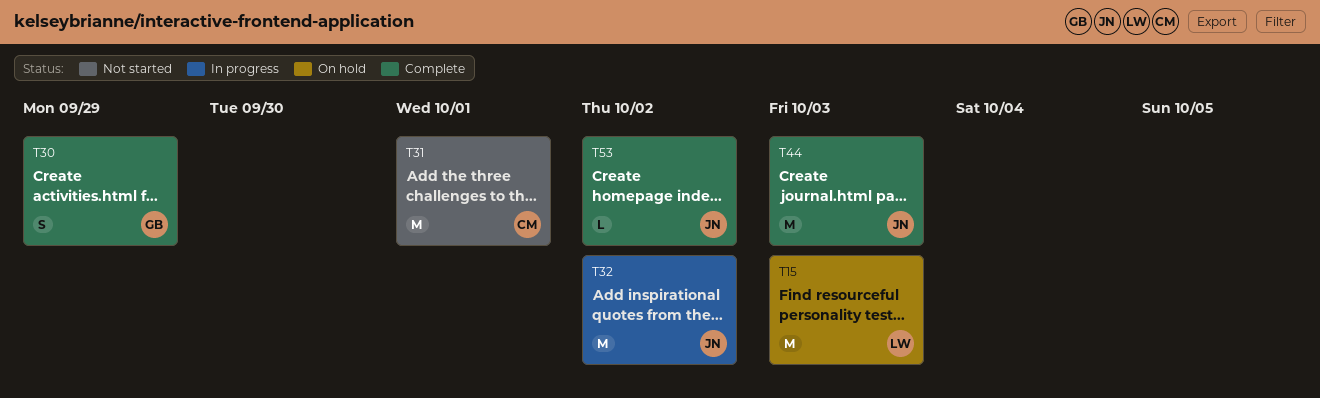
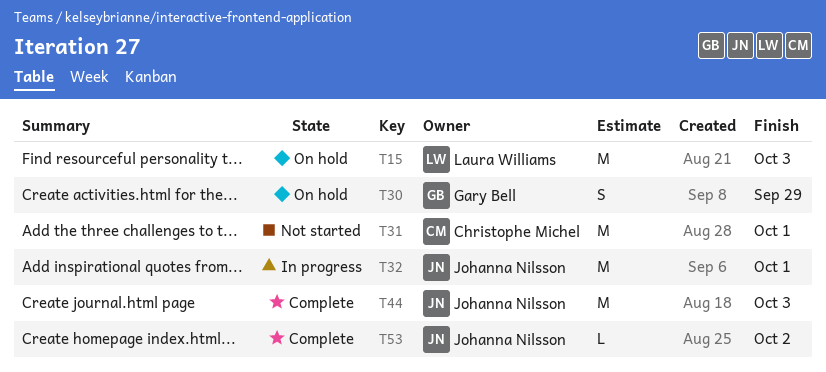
T30, status: Complete -> On hold
T32, due: Oct 2 -> Oct 1

